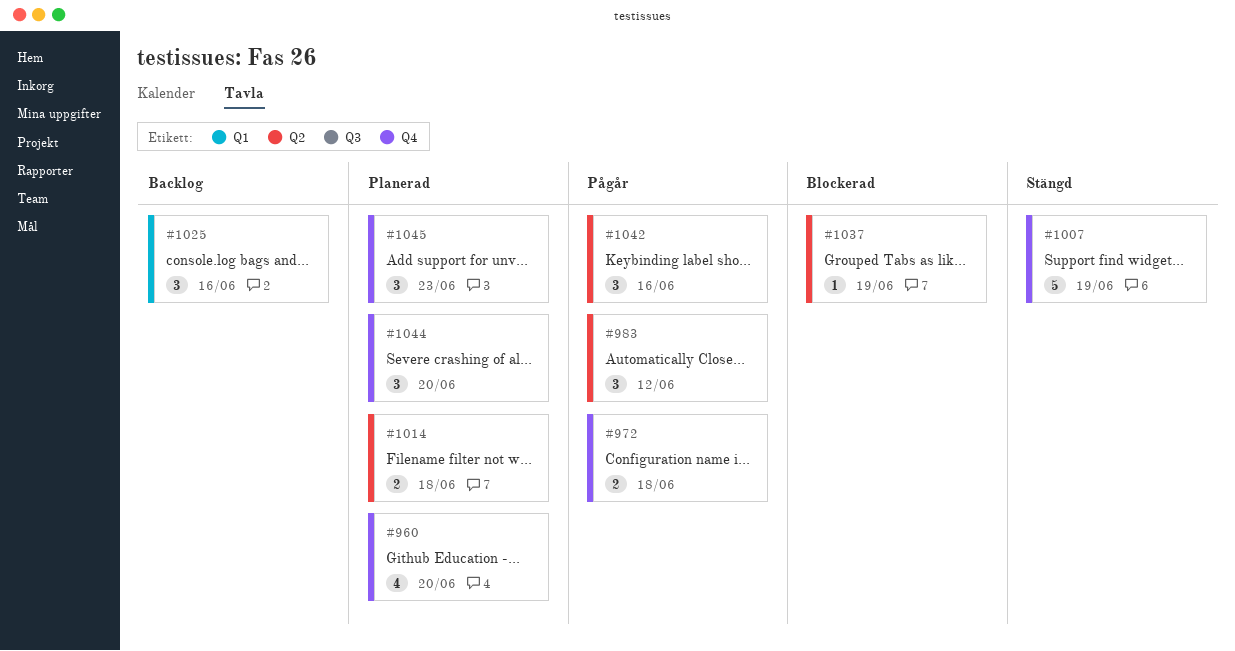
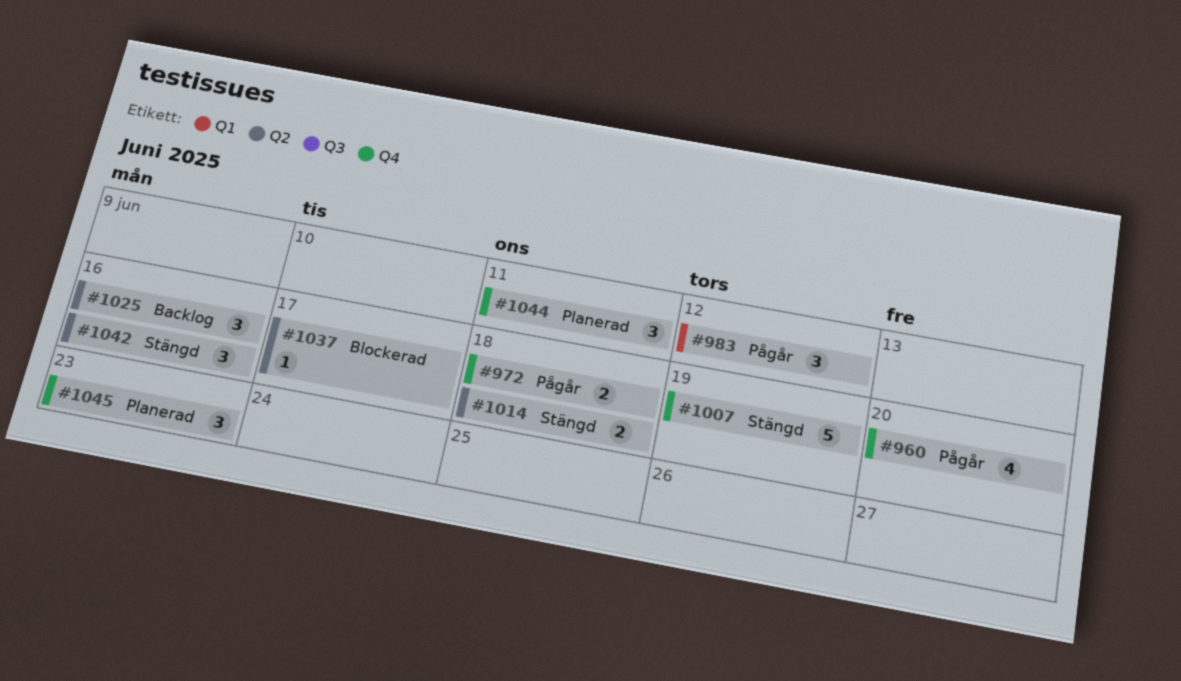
#960, status: Planerad -> Pågår
#983, label: Q2 -> Q1
#1014, status: Planerad -> Stängd
#1025, label: Q1 -> Q2
#1037, due: Jun 19 -> Jun 17
#1042, status: Pågår -> Stängd
#1044, due: Jun 20 -> Jun 11

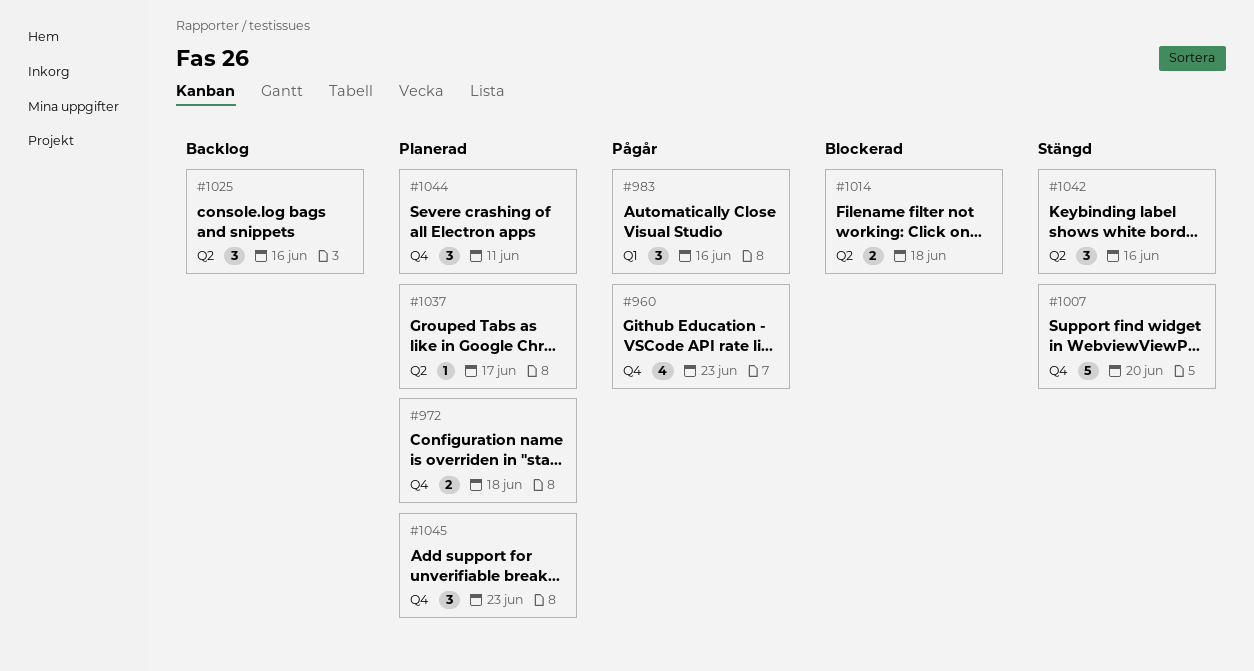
#960, due: Jun 20 -> Jun 23
#972, status: Pågår -> Planerad
#983, due: Jun 12 -> Jun 16
#1007, due: Jun 19 -> Jun 20
#1014, status: Stängd -> Blockerad
#1037, status: Blockerad -> Planerad

